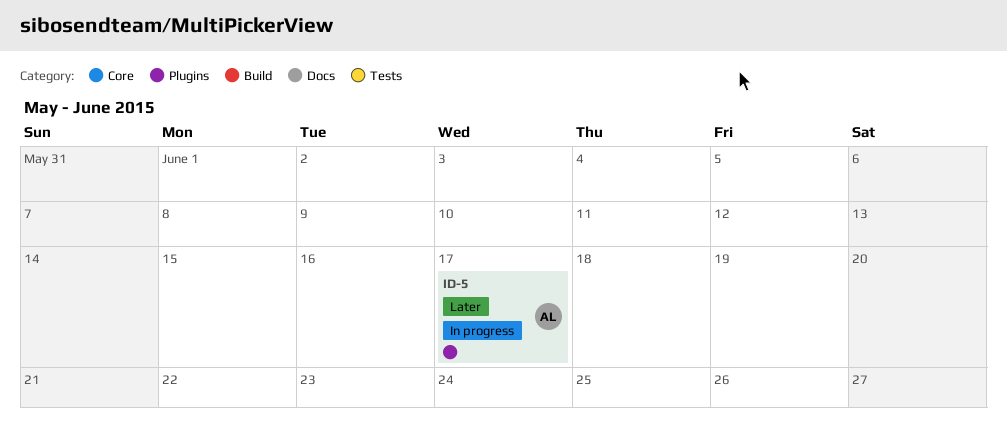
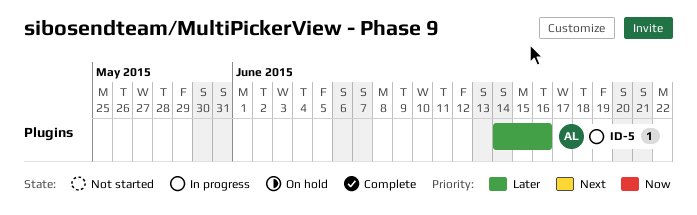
ID-5, due: Jun 17 -> Jun 16

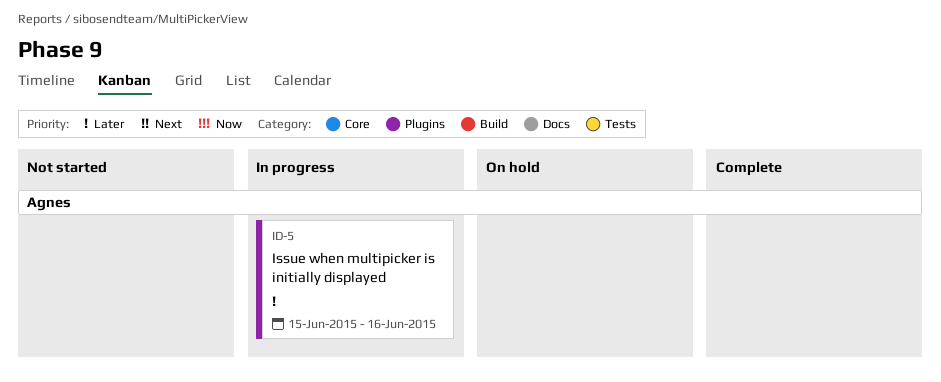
ID-5, start: Jun 14 -> Jun 15

